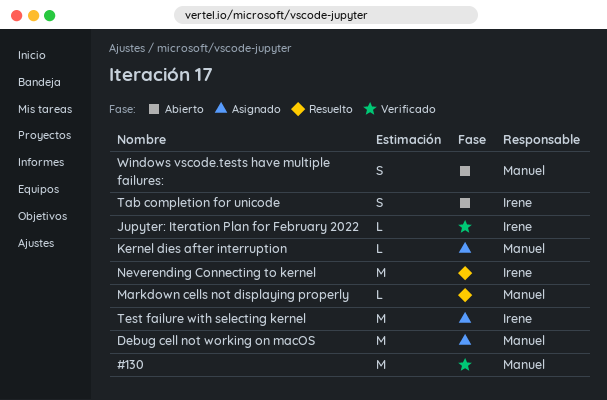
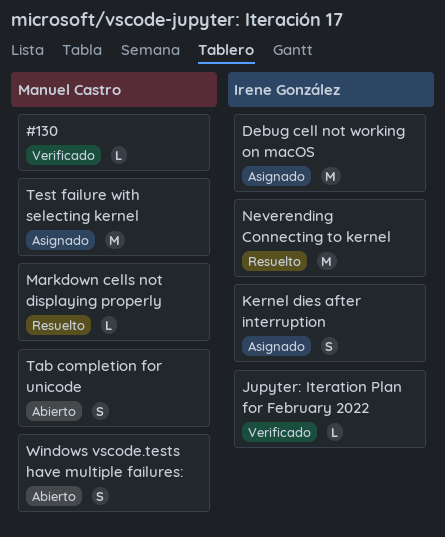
#130, estimate: M -> L
Debug cell not working on macOS, owner: Manuel Castro -> Irene González
Kernel dies after interruption, owner: Manuel Castro -> Irene González
Kernel dies after interruption, estimate: L -> S
Tab completion for unicode, owner: Irene González -> Manuel Castro
Test failure with selecting kernel, owner: Irene González -> Manuel Castro

